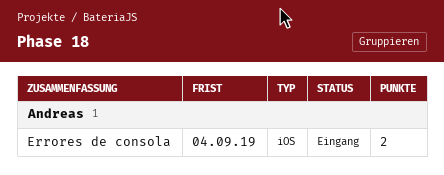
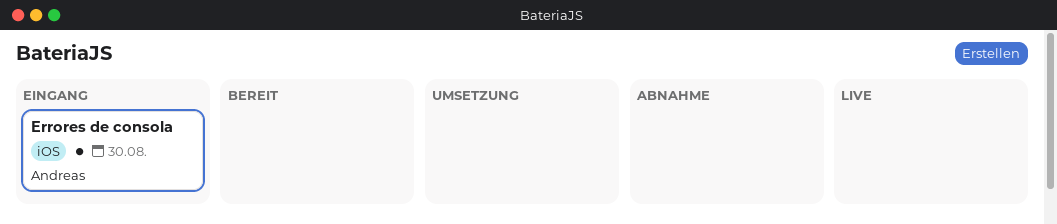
Errores de consola, estimate: 2 -> 1
Errores de consola, due: Sep 4 -> Aug 30

